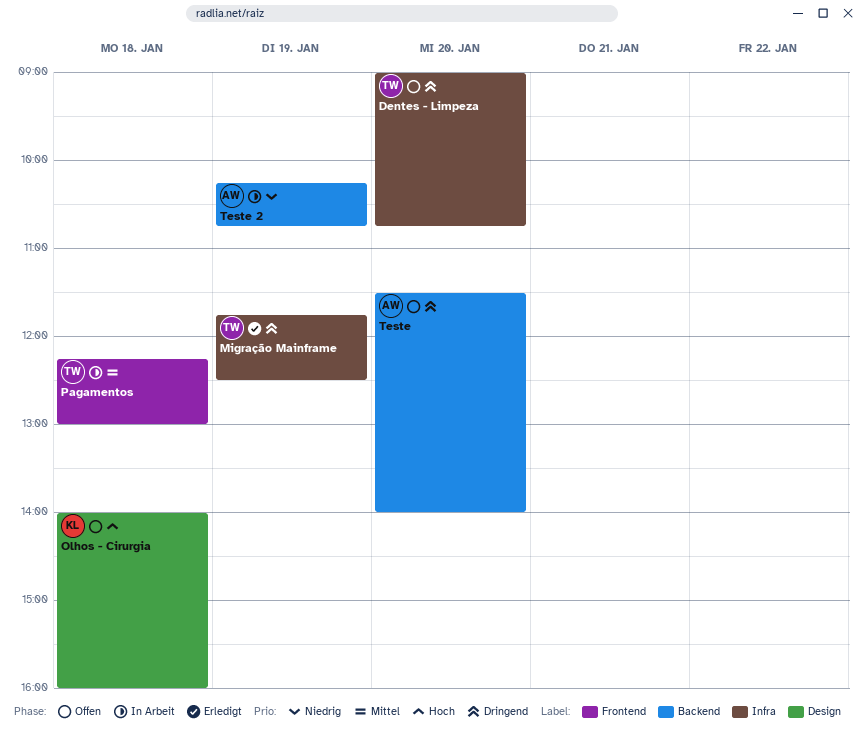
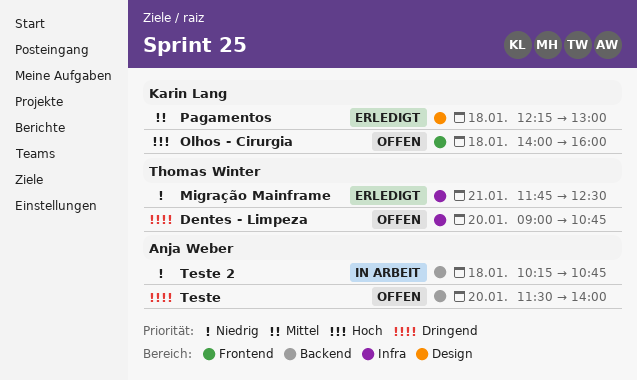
Migração Mainframe, priority: Dringend -> Niedrig
Migração Mainframe, day: Jan 19 -> Jan 21
Olhos - Cirurgia, label: Design -> Frontend
Pagamentos, status: In Arbeit -> Erledigt
Pagamentos, owner: Thomas Winter -> Karin Lang
Pagamentos, label: Frontend -> Design
Teste 2, day: Jan 19 -> Jan 18

